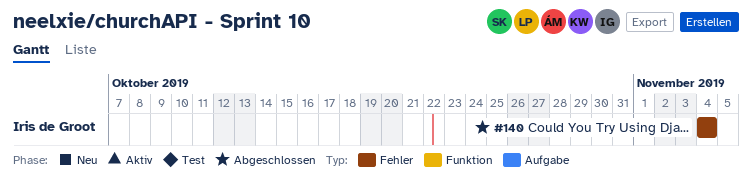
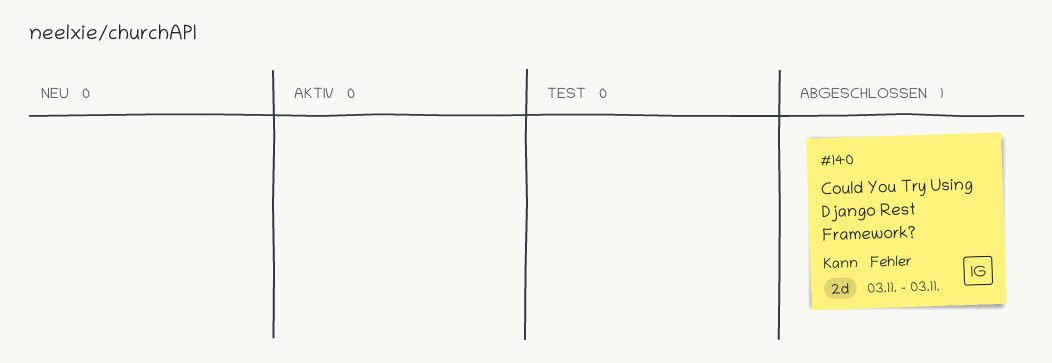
#140, start: Nov 4 -> Nov 3
#140, due: Nov 4 -> Nov 3

